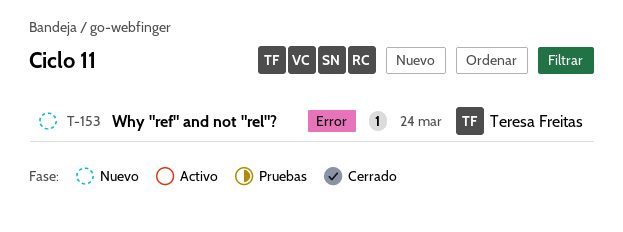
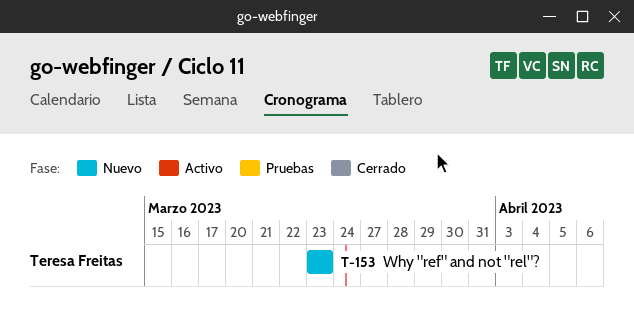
T-153, due: Mar 24 -> Mar 23

